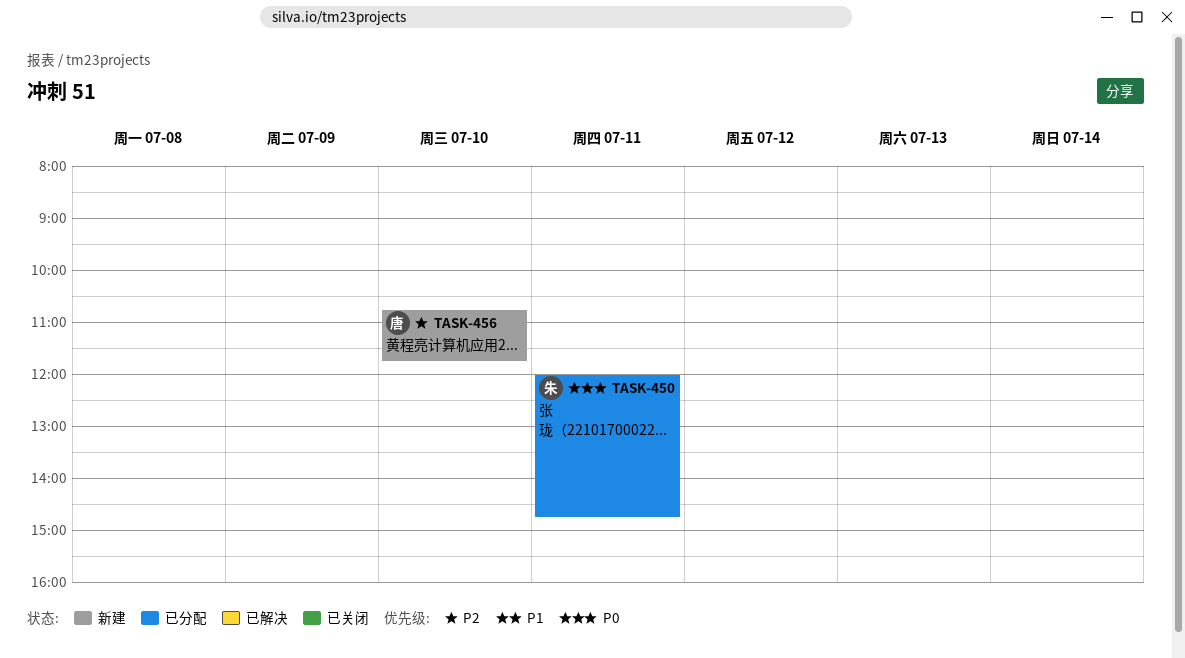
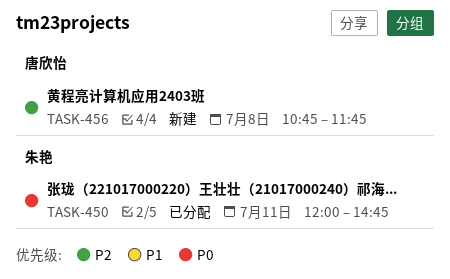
TASK-456, day: Jul 10 -> Jul 8

